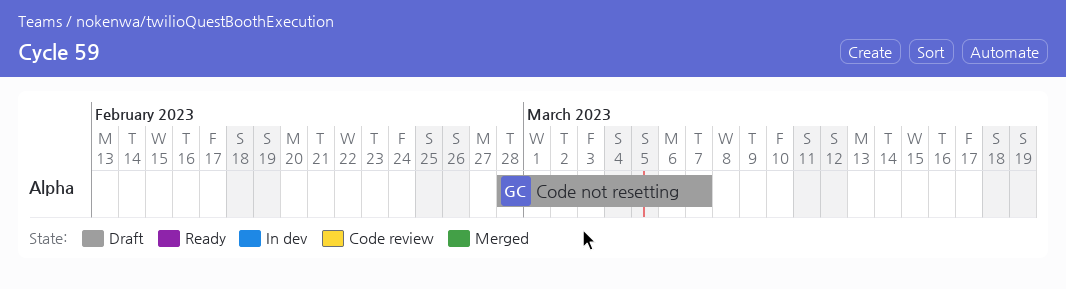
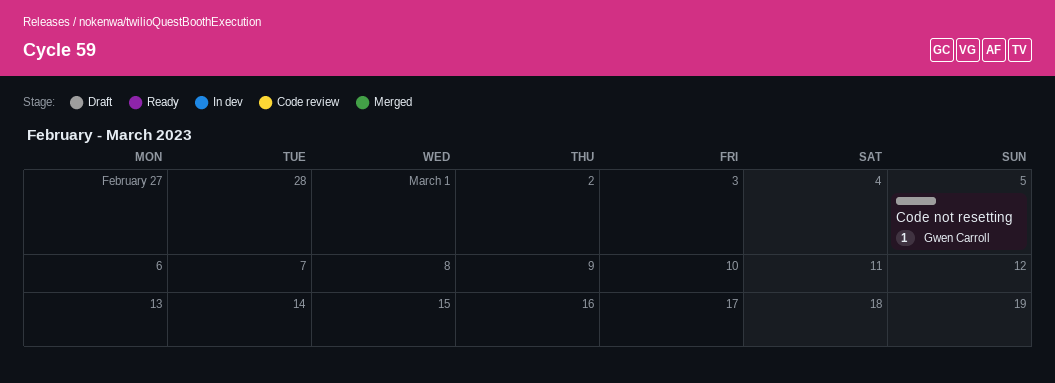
Code not resetting, due: Mar 7 -> Mar 5

